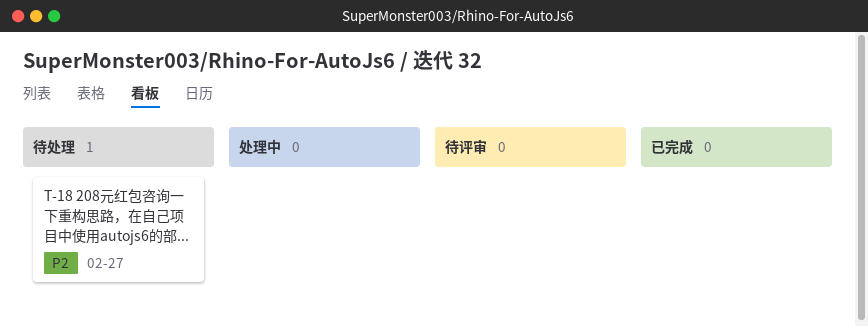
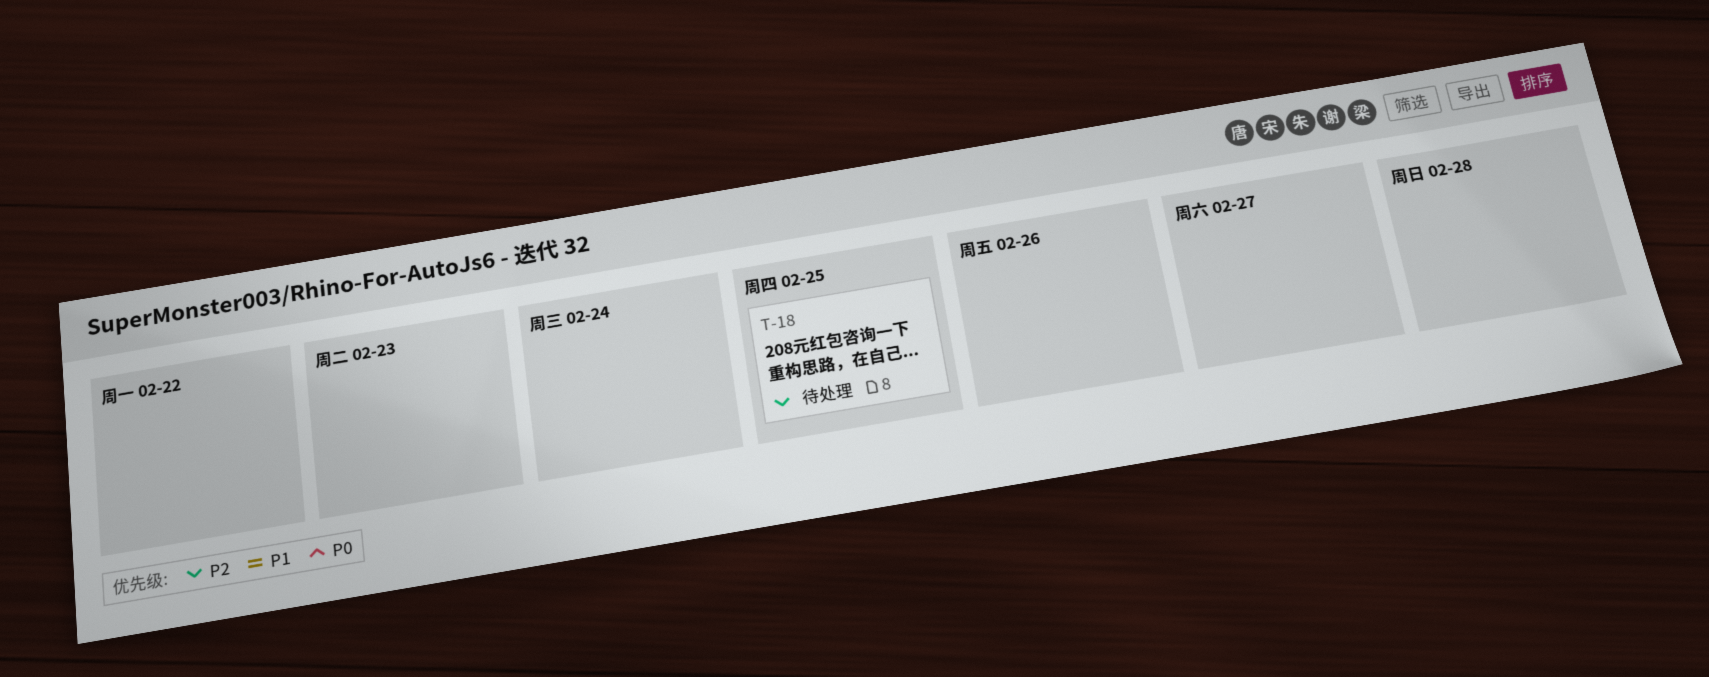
T-18, due: Feb 27 -> Feb 25

